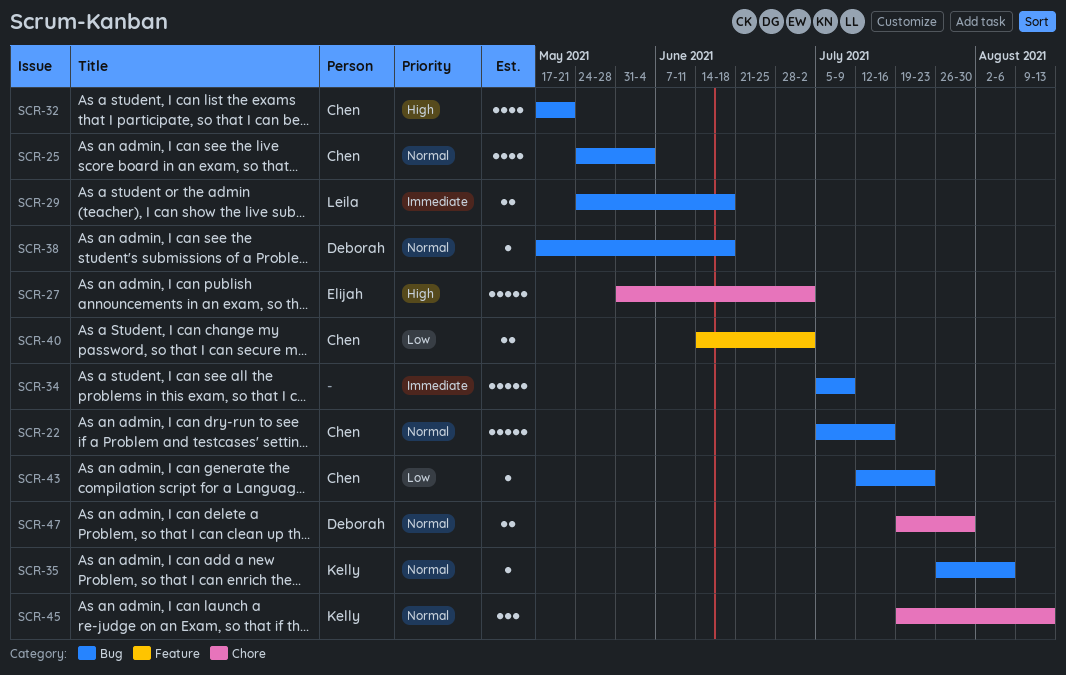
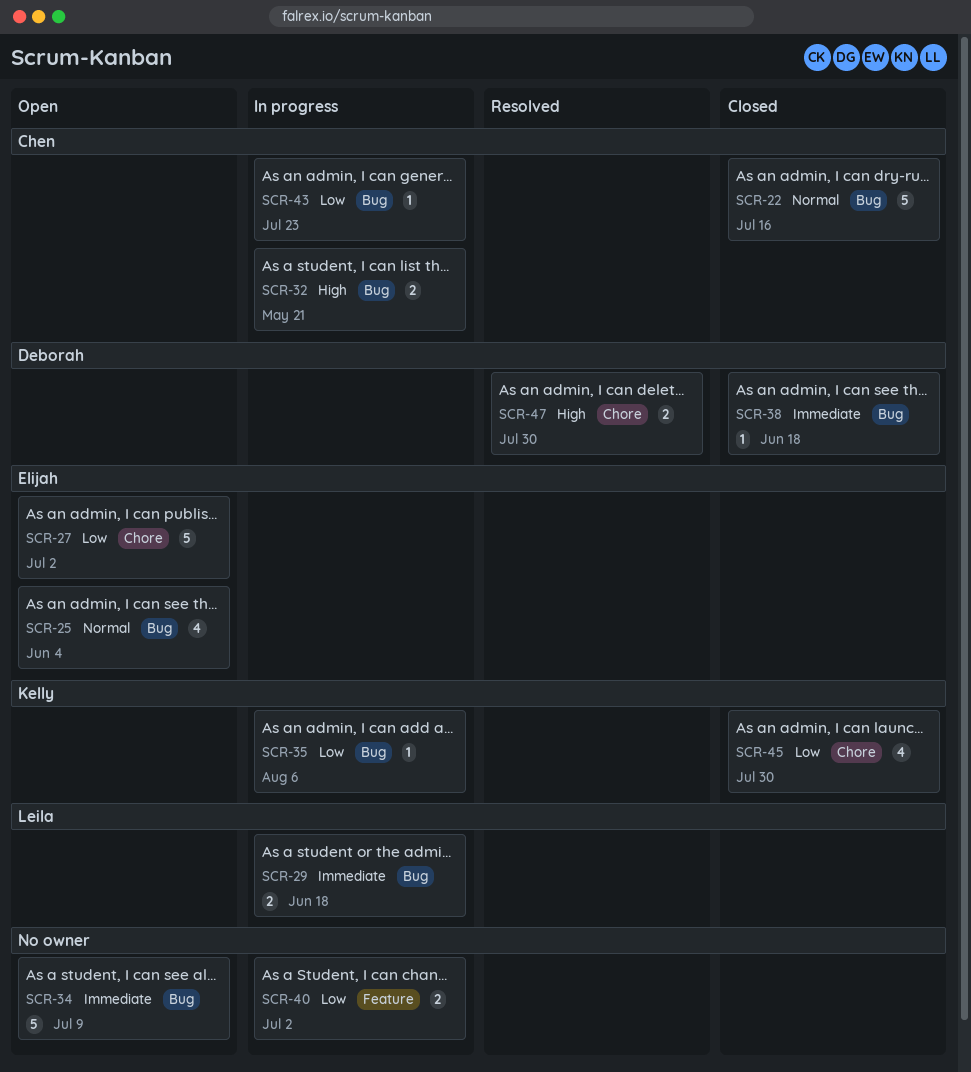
SCR-25, owner: Chen -> Elijah
SCR-27, priority: High -> Low
SCR-32, estimate: 4 -> 2
SCR-35, priority: Normal -> Low
SCR-38, priority: Normal -> Immediate
SCR-40, owner: Chen -> none
SCR-45, priority: Normal -> Low
SCR-45, estimate: 3 -> 4
SCR-45, due: Aug 13 -> Jul 30
SCR-47, priority: Normal -> High

